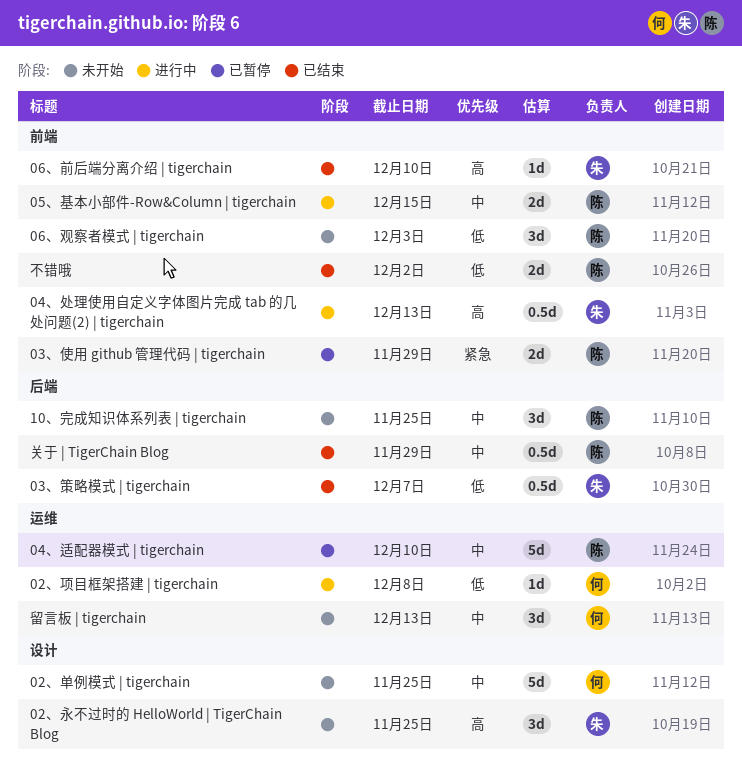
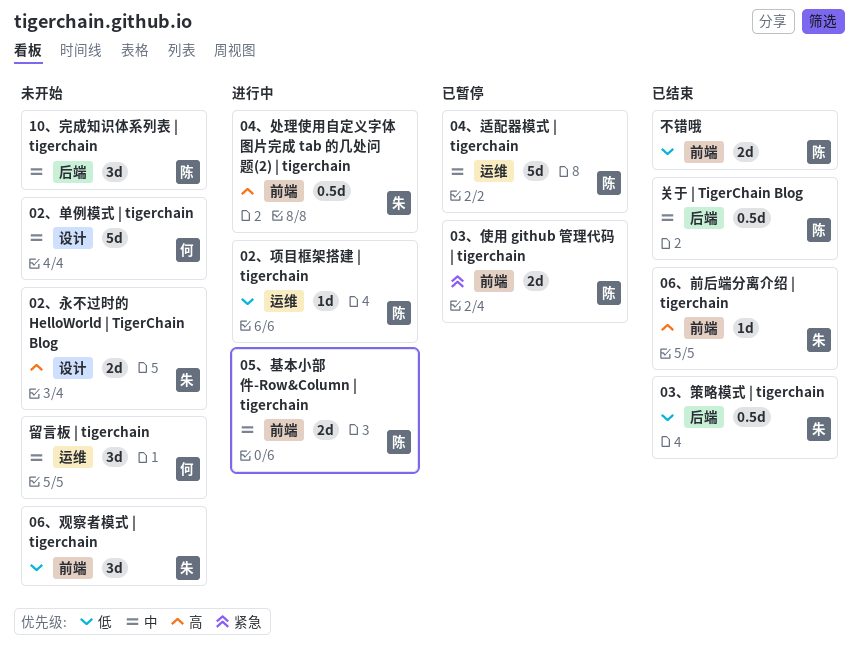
02、永不过时的 HelloWorld | TigerChain Blog, estimate: 3d -> 2d
02、项目框架搭建 | tigerchain, owner: 何 -> 陈
06、观察者模式 | tigerchain, owner: 陈 -> 朱

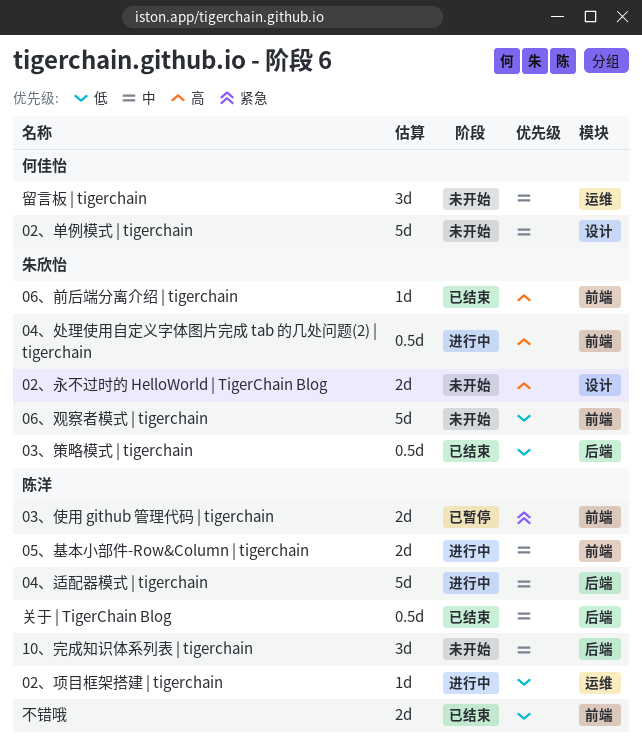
04、适配器模式 | tigerchain, status: 已暂停 -> 进行中
04、适配器模式 | tigerchain, label: 运维 -> 后端
06、观察者模式 | tigerchain, estimate: 3d -> 5d

